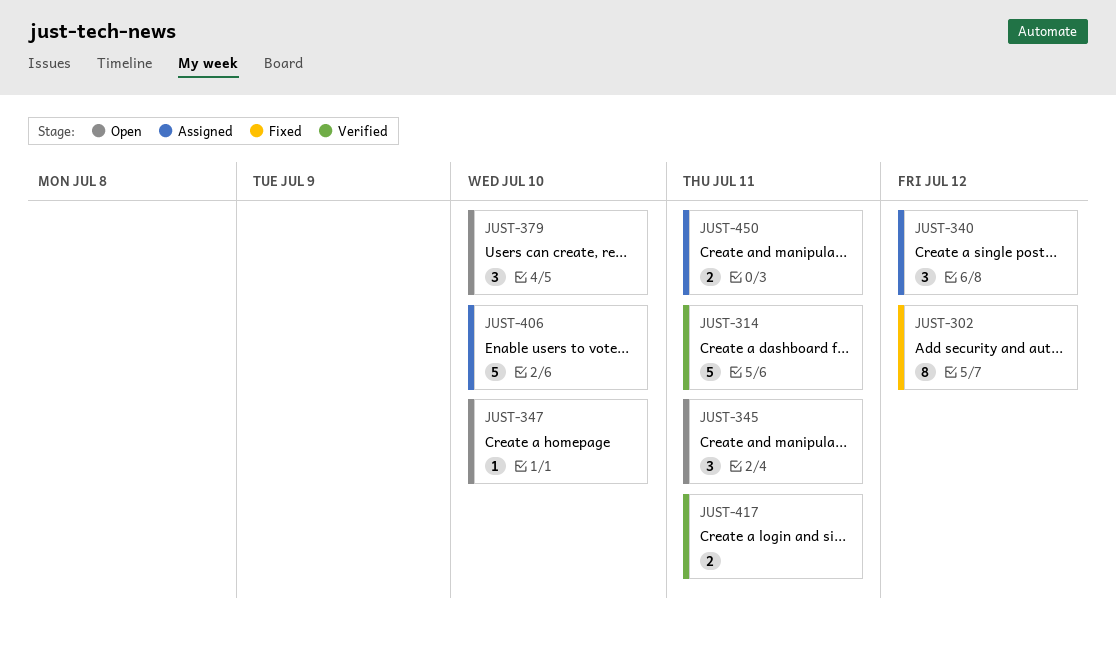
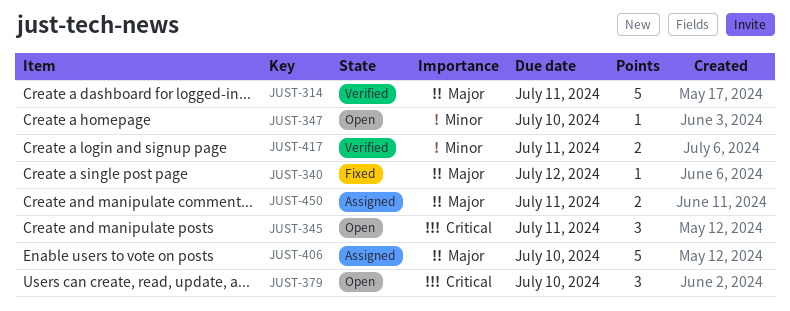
JUST-302: present -> none
JUST-340, status: Assigned -> Fixed
JUST-340, estimate: 3 -> 1

